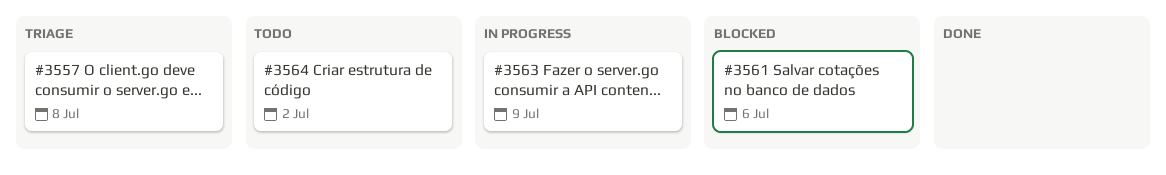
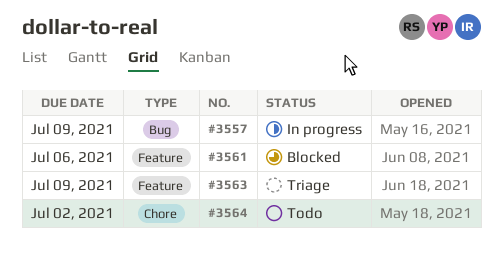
#3557, status: Triage -> In progress
#3557, due: Jul 8 -> Jul 9
#3563, status: In progress -> Triage

